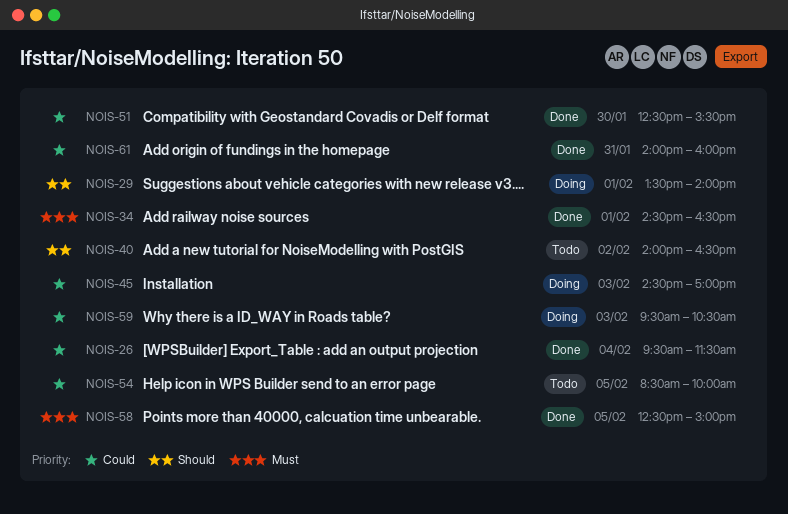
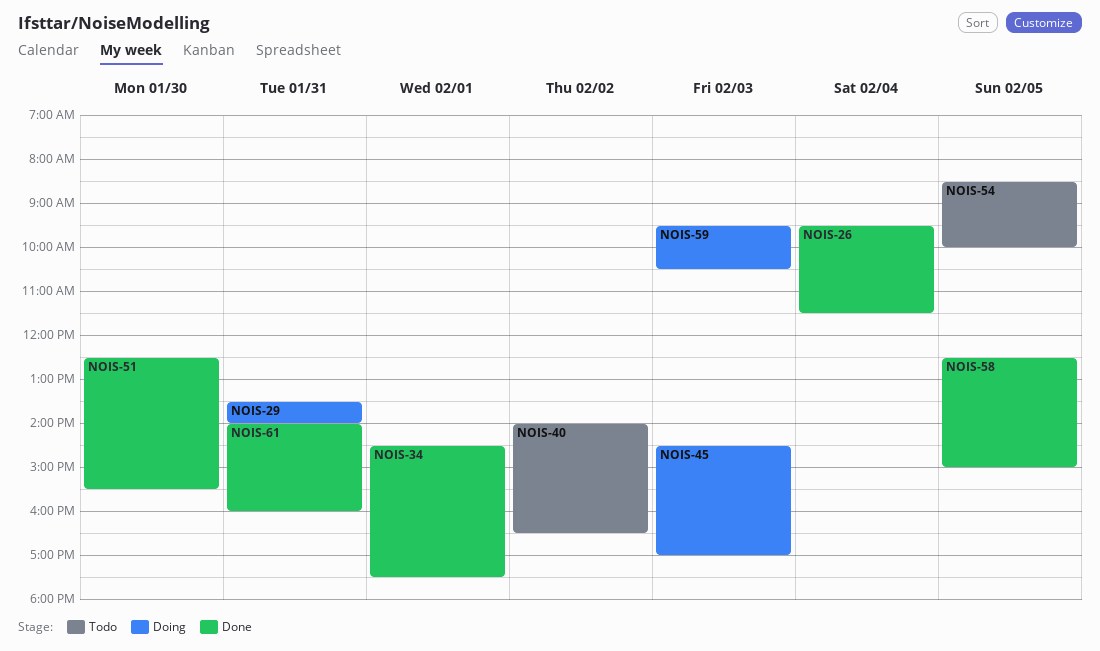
NOIS-29, day: Feb 1 -> Jan 31
NOIS-34, ends: 16:30 -> 17:30

